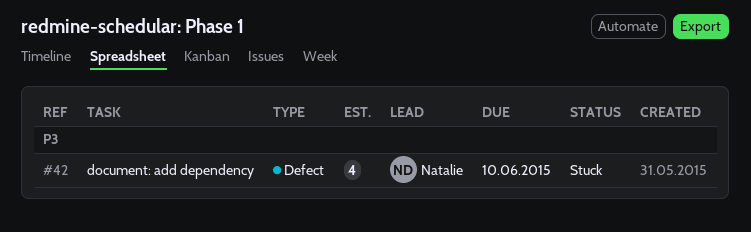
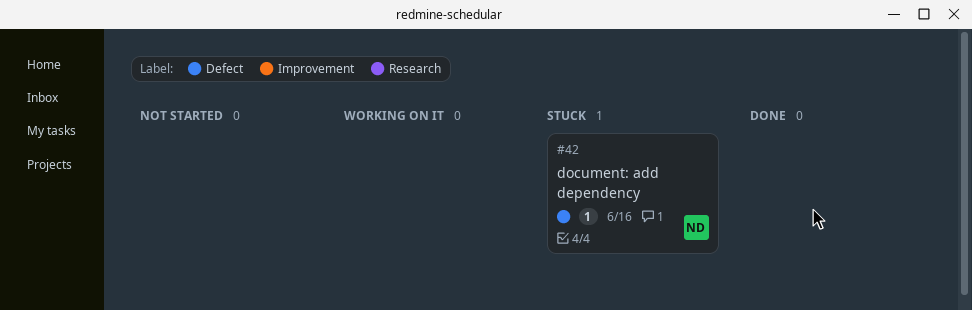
#42, estimate: 4 -> 1
#42, due: Jun 10 -> Jun 16

